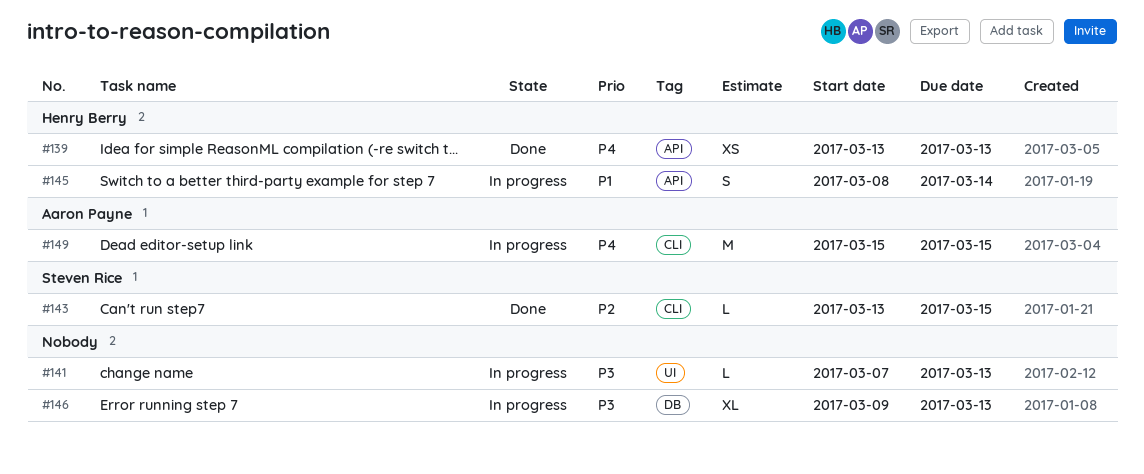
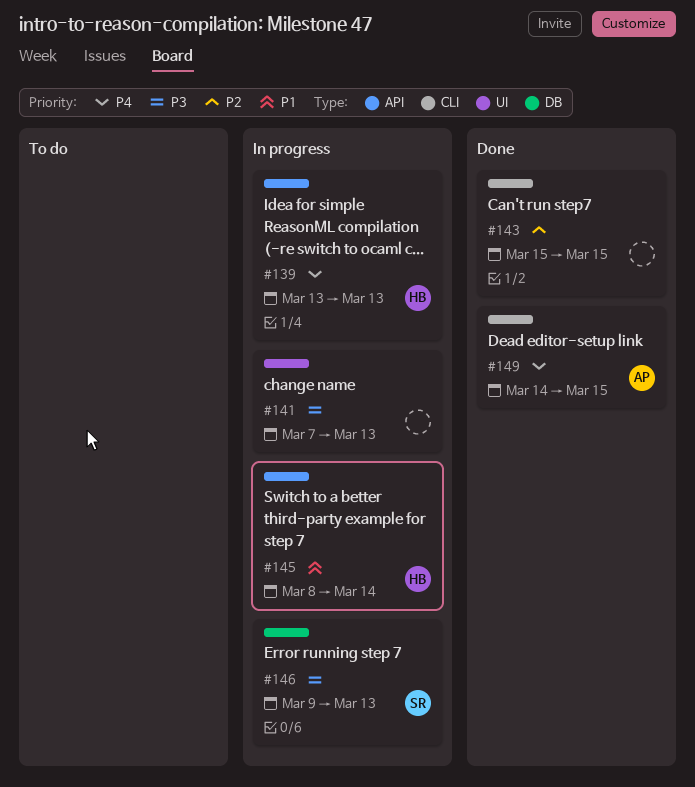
#139, status: Done -> In progress
#143, owner: Steven Rice -> none
#143, start: Mar 13 -> Mar 15
#146, owner: none -> Steven Rice
#149, status: In progress -> Done
#149, start: Mar 15 -> Mar 14

